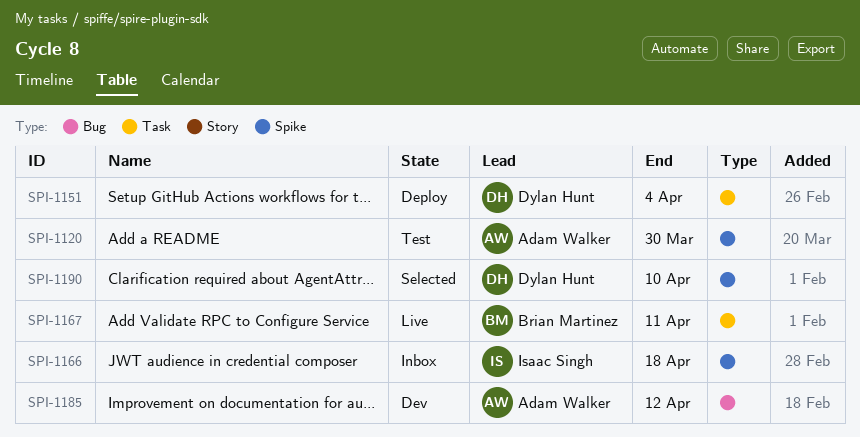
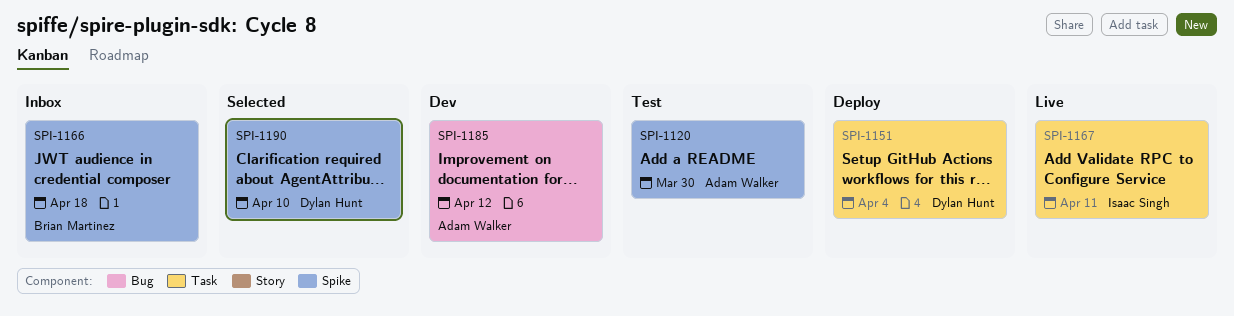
SPI-1166, owner: Isaac Singh -> Brian Martinez
SPI-1167, owner: Brian Martinez -> Isaac Singh

